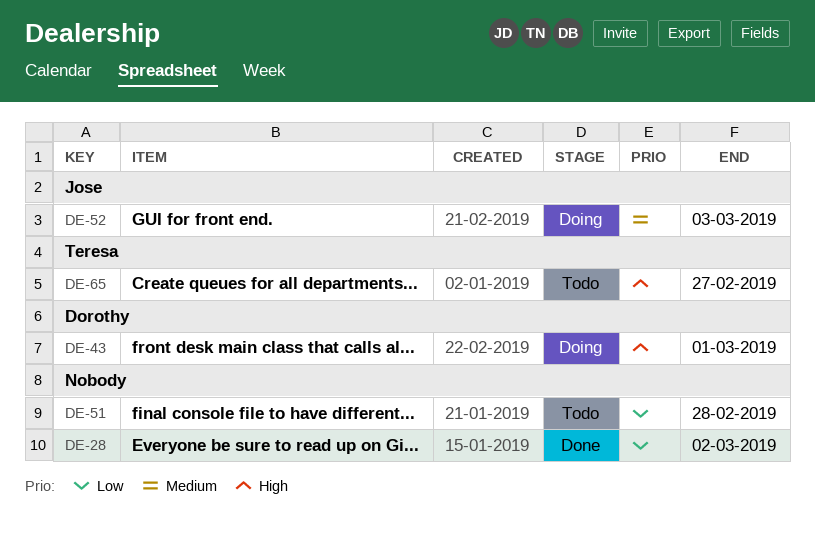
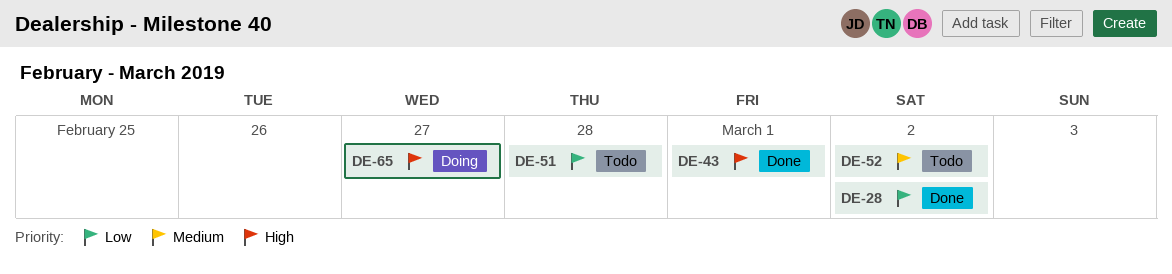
DE-43, status: Doing -> Done
DE-52, status: Doing -> Todo
DE-52, due: Mar 3 -> Mar 2
DE-65, status: Todo -> Doing

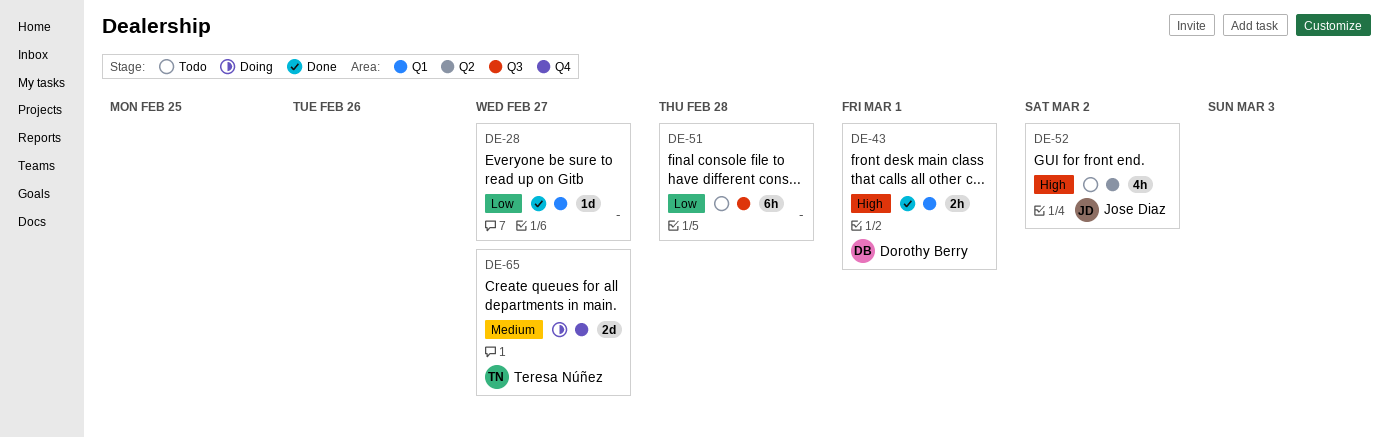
DE-28, due: Mar 2 -> Feb 27
DE-52, priority: Medium -> High
DE-65, priority: High -> Medium

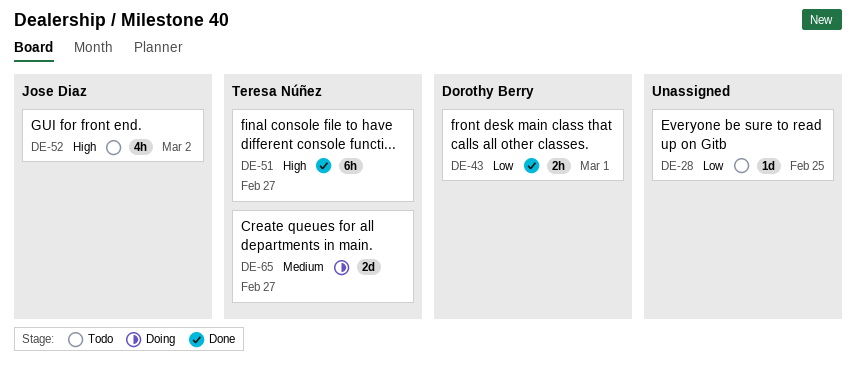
DE-28, status: Done -> Todo
DE-28, due: Feb 27 -> Feb 25
DE-43, priority: High -> Low
DE-51, status: Todo -> Done
DE-51, owner: none -> Teresa Núñez
DE-51, priority: Low -> High
DE-51, due: Feb 28 -> Feb 27

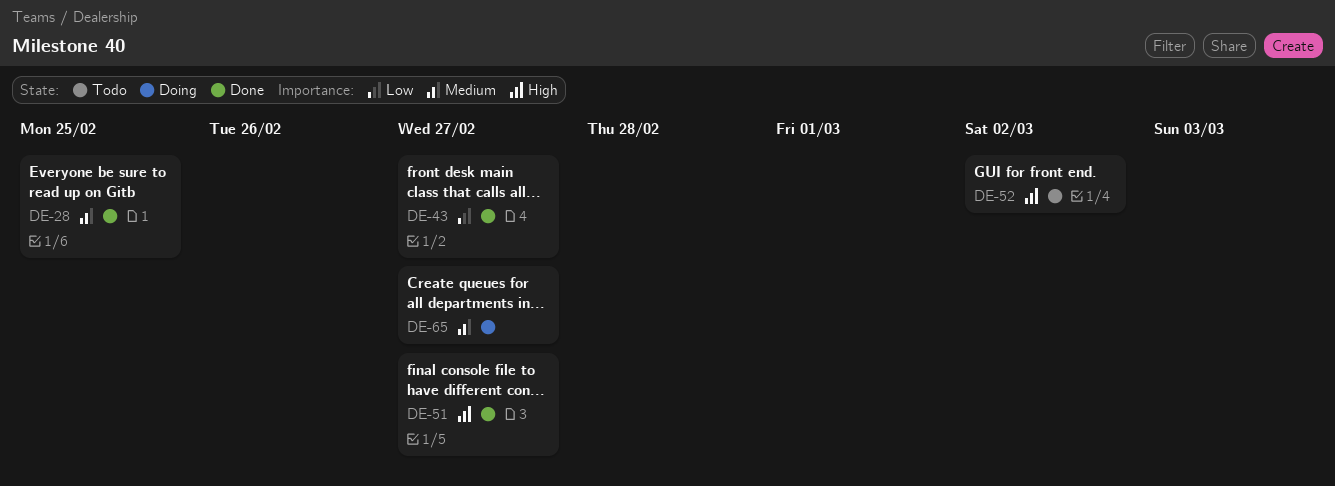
DE-28, status: Todo -> Done
DE-28, priority: Low -> Medium
DE-43, due: Mar 1 -> Feb 27

